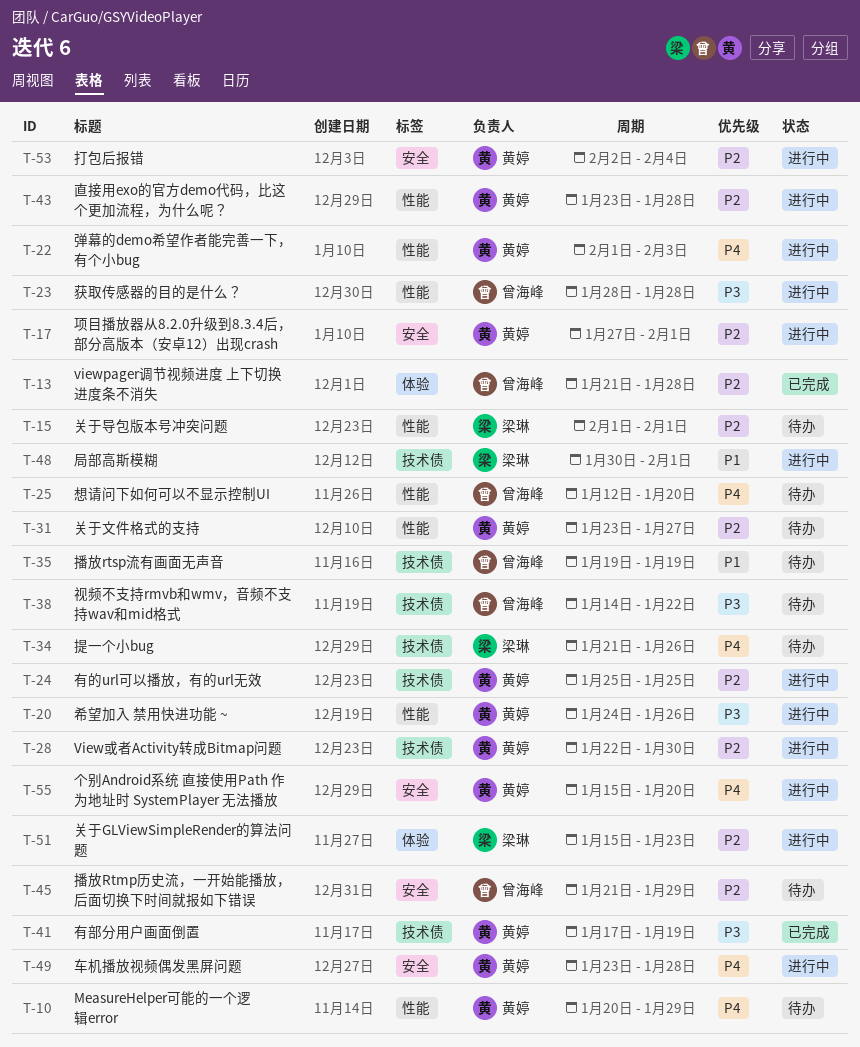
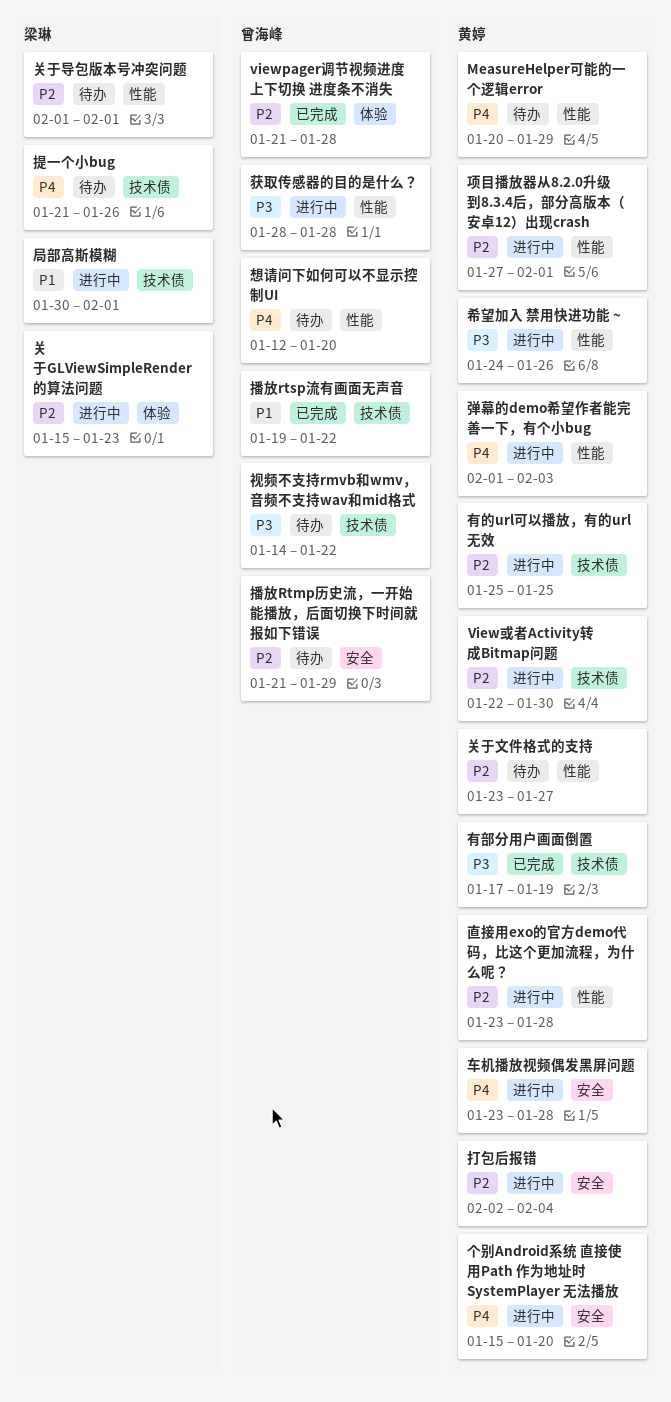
播放rtsp流有画面无声音, status: 待办 -> 已完成
播放rtsp流有画面无声音, due: Jan 19 -> Jan 22
项目播放器从8.2.0升级到8.3.4后，部分高版本（安卓12）出现crash, label: 安全 -> 性能

